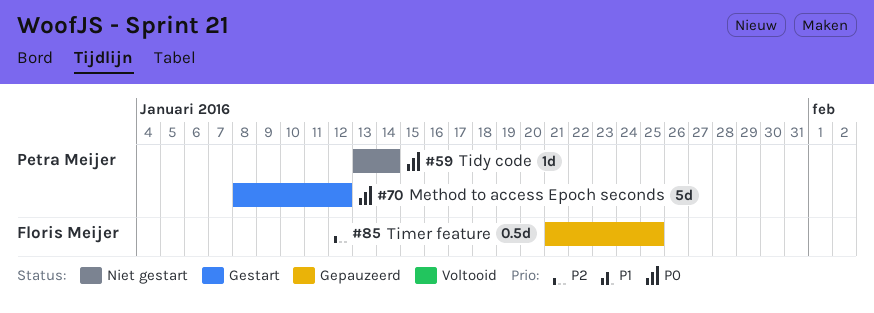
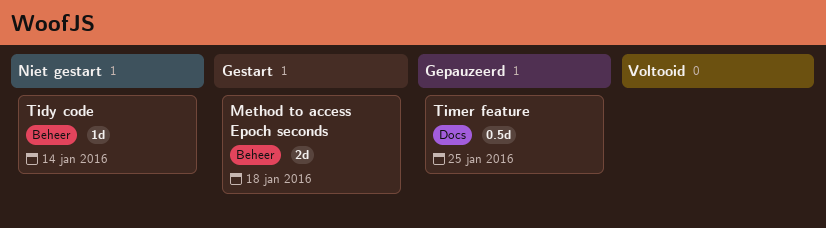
Method to access Epoch seconds, estimate: 5d -> 2d
Method to access Epoch seconds, due: Jan 12 -> Jan 18

